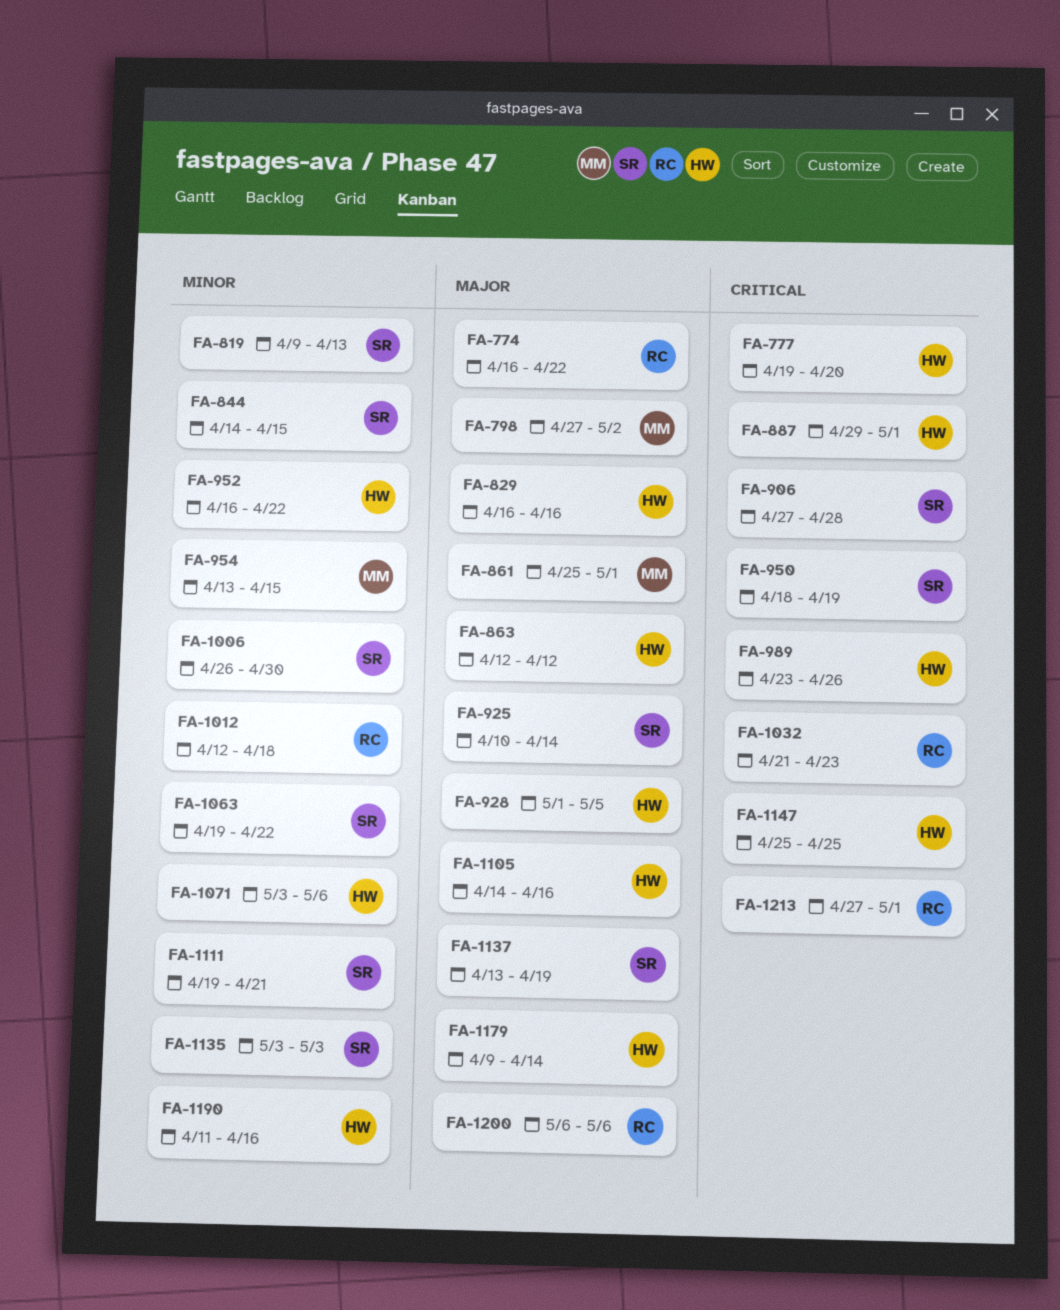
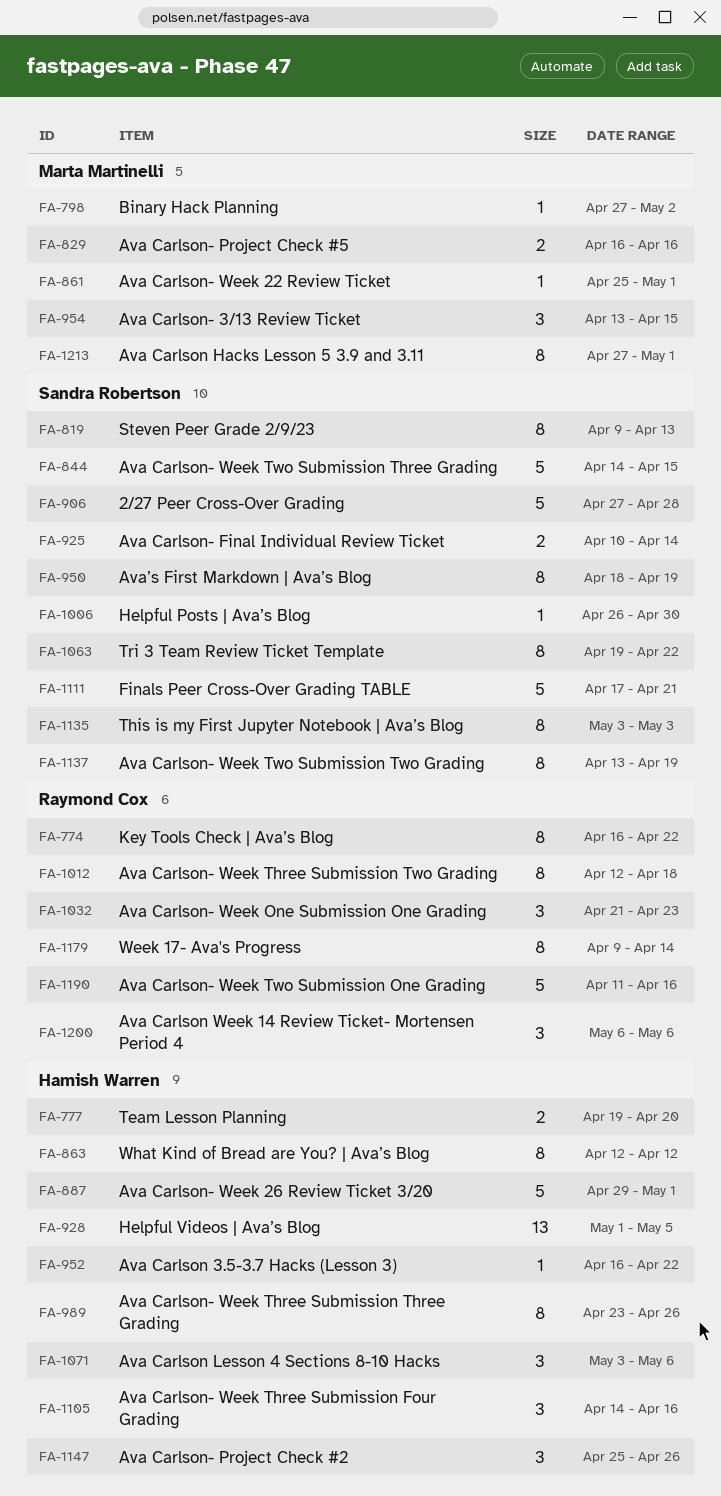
FA-829, owner: Hamish Warren -> Marta Martinelli
FA-1111, start: Apr 19 -> Apr 17
FA-1147, due: Apr 25 -> Apr 26
FA-1179, owner: Hamish Warren -> Raymond Cox
FA-1190, owner: Hamish Warren -> Raymond Cox
FA-1213, owner: Raymond Cox -> Marta Martinelli

